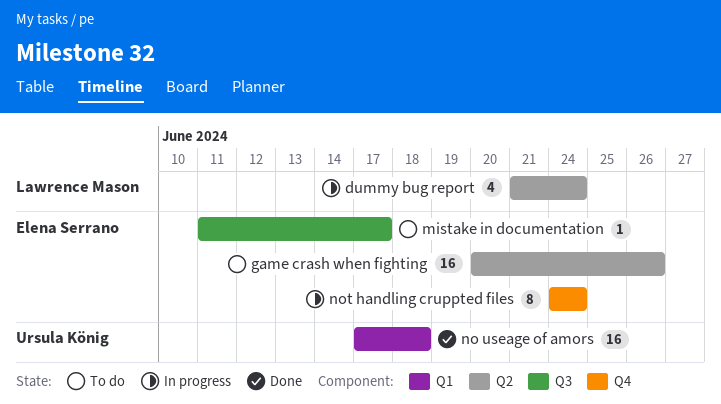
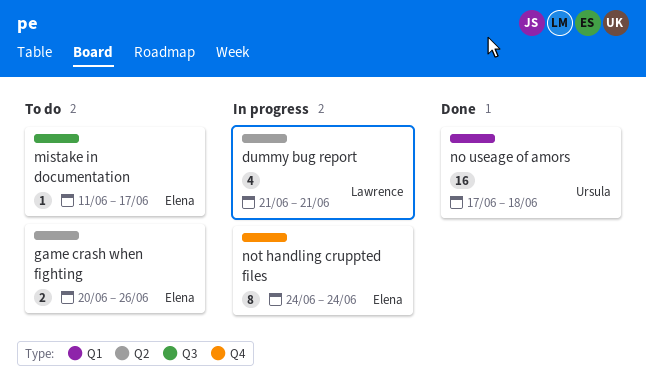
dummy bug report, due: Jun 24 -> Jun 21
game crash when fighting, estimate: 16 -> 2

